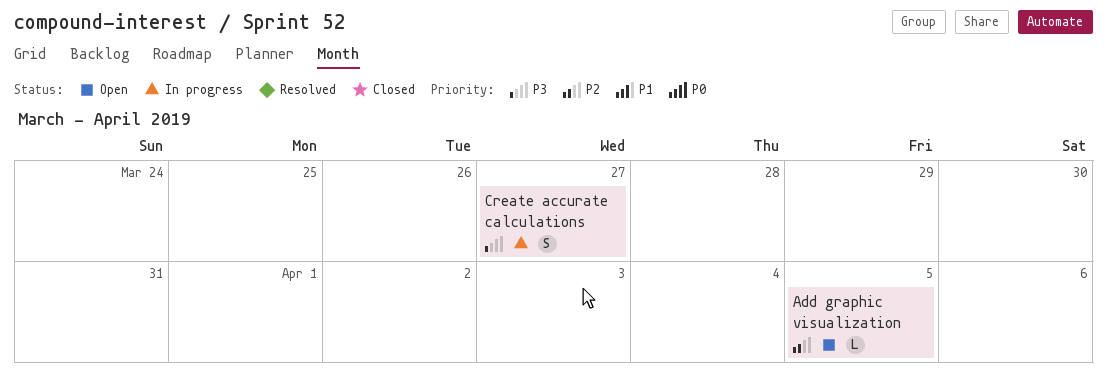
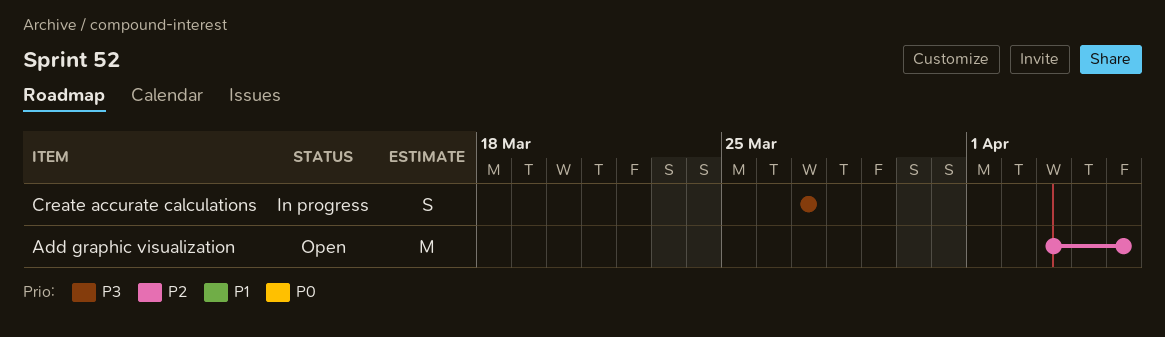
Add graphic visualization, estimate: L -> M

